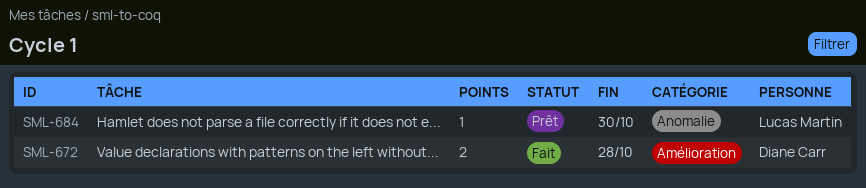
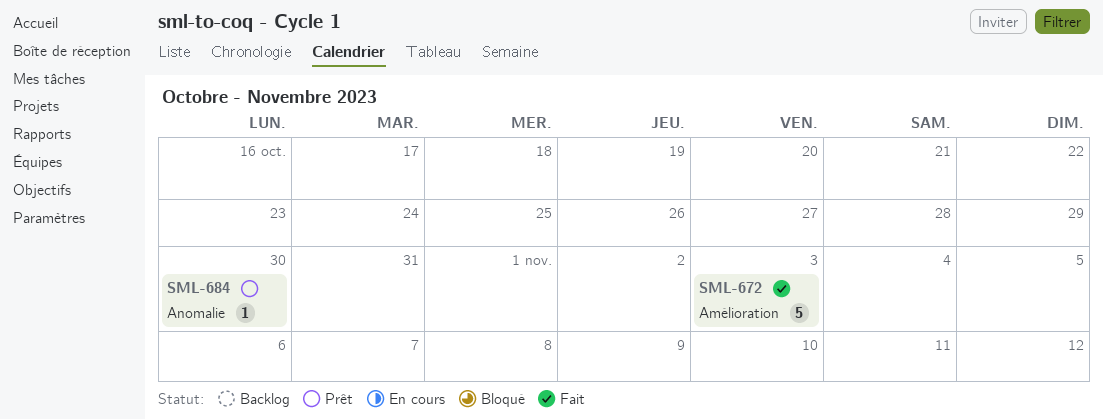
SML-672, estimate: 2 -> 5
SML-672, due: Oct 28 -> Nov 3

